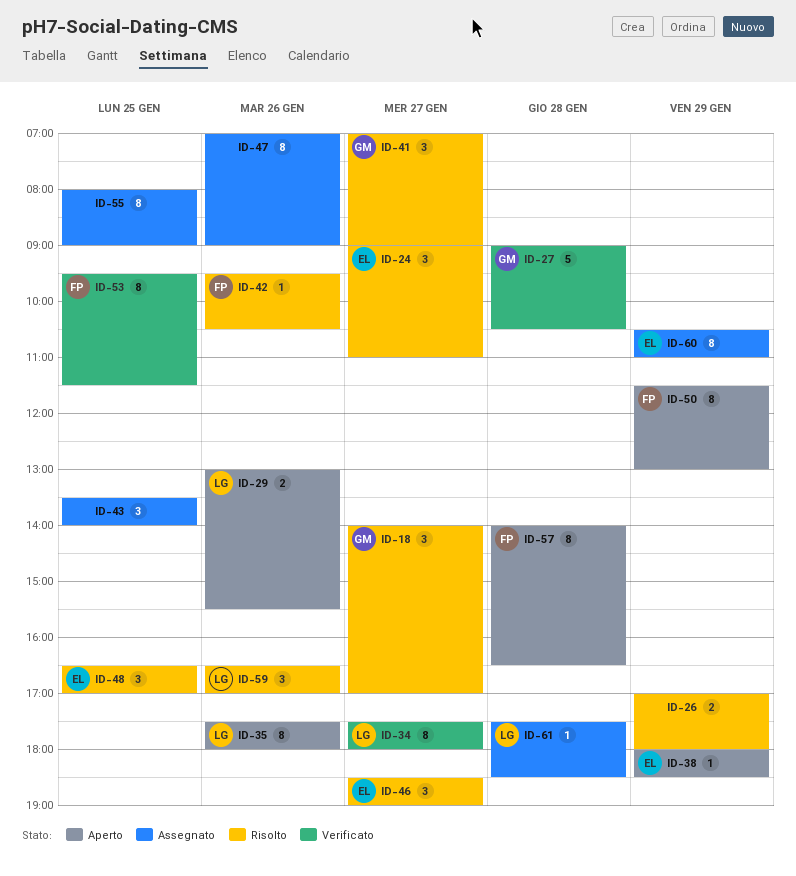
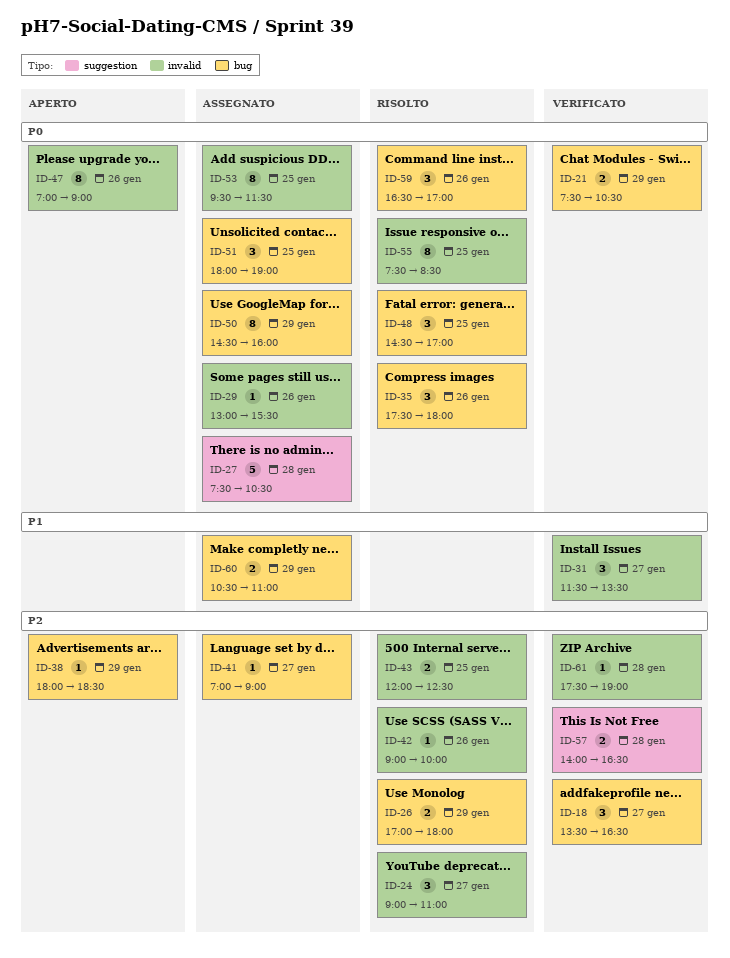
ID-18, status: Risolto -> Verificato
ID-18, begins: 14:00 -> 13:30
ID-18, ends: 17:00 -> 16:30
ID-21: none -> present
ID-27, status: Verificato -> Assegnato
ID-27, begins: 09:00 -> 07:30
ID-29, status: Aperto -> Assegnato
ID-29, estimate: 2 -> 1
ID-31: none -> present
ID-34: present -> none
ID-35, status: Aperto -> Risolto
ID-35, estimate: 8 -> 3
ID-41, status: Risolto -> Assegnato
ID-41, estimate: 3 -> 1
ID-42, begins: 09:30 -> 09:00
ID-42, ends: 10:30 -> 10:00
ID-43, status: Assegnato -> Risolto
ID-43, estimate: 3 -> 2
ID-43, begins: 13:30 -> 12:00
ID-43, ends: 14:00 -> 12:30
ID-46: present -> none
ID-47, status: Assegnato -> Aperto
ID-48, begins: 16:30 -> 14:30
ID-50, status: Aperto -> Assegnato
ID-50, begins: 11:30 -> 14:30
ID-50, ends: 13:00 -> 16:00
ID-51: none -> present
ID-53, status: Verificato -> Assegnato
ID-55, status: Assegnato -> Risolto
ID-55, begins: 08:00 -> 07:30
ID-55, ends: 09:00 -> 08:30
ID-57, status: Aperto -> Verificato
ID-57, estimate: 8 -> 2
ID-60, estimate: 8 -> 2
ID-61, status: Assegnato -> Verificato
ID-61, ends: 18:30 -> 19:00

